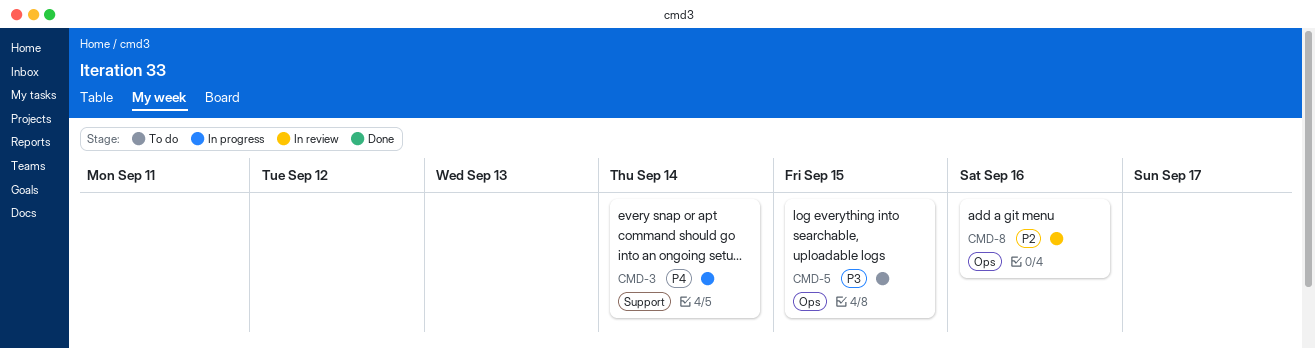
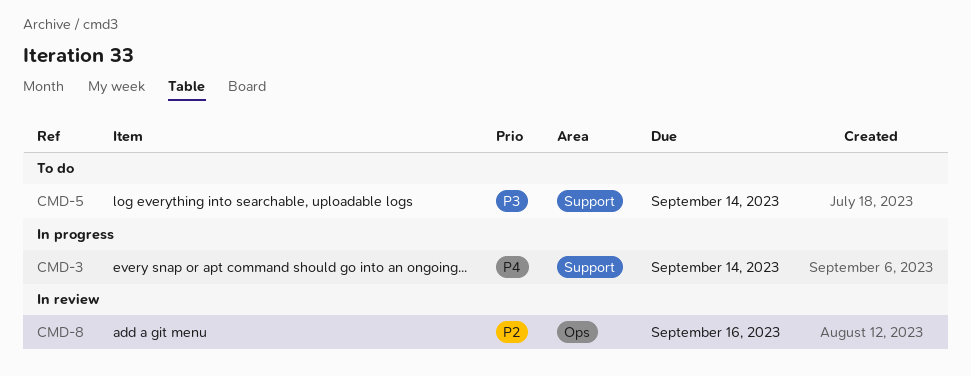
CMD-5, label: Ops -> Support
CMD-5, due: Sep 15 -> Sep 14

